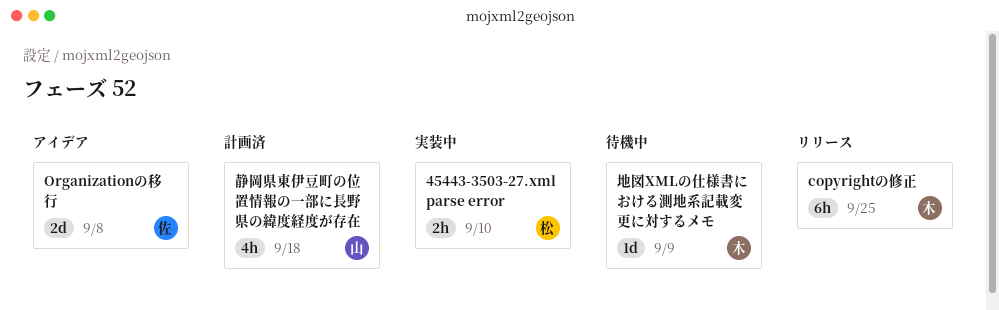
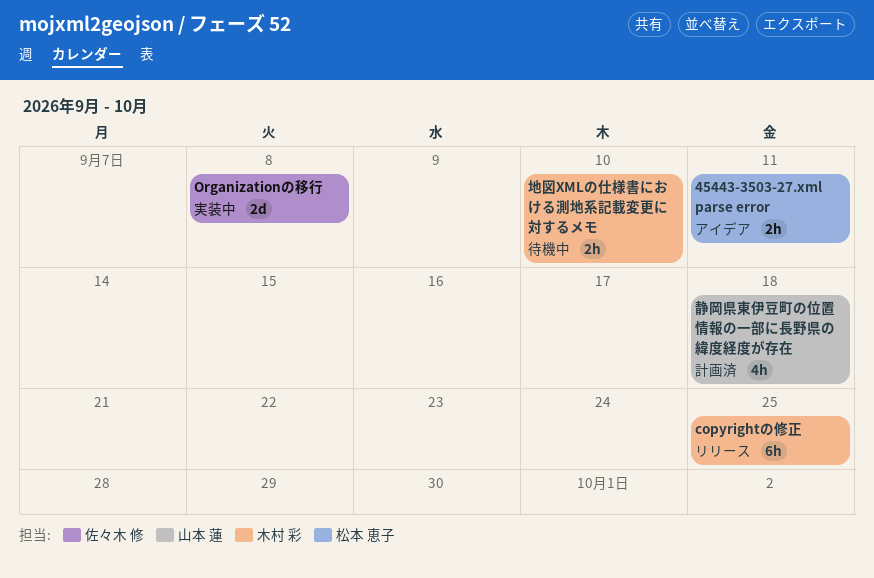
45443-3503-27.xml parse error, status: 実装中 -> アイデア
45443-3503-27.xml parse error, due: Sep 10 -> Sep 11
Organizationの移行, status: アイデア -> 実装中
地図XMLの仕様書における測地系記載変更に対するメモ, estimate: 1d -> 2h
地図XMLの仕様書における測地系記載変更に対するメモ, due: Sep 9 -> Sep 10

